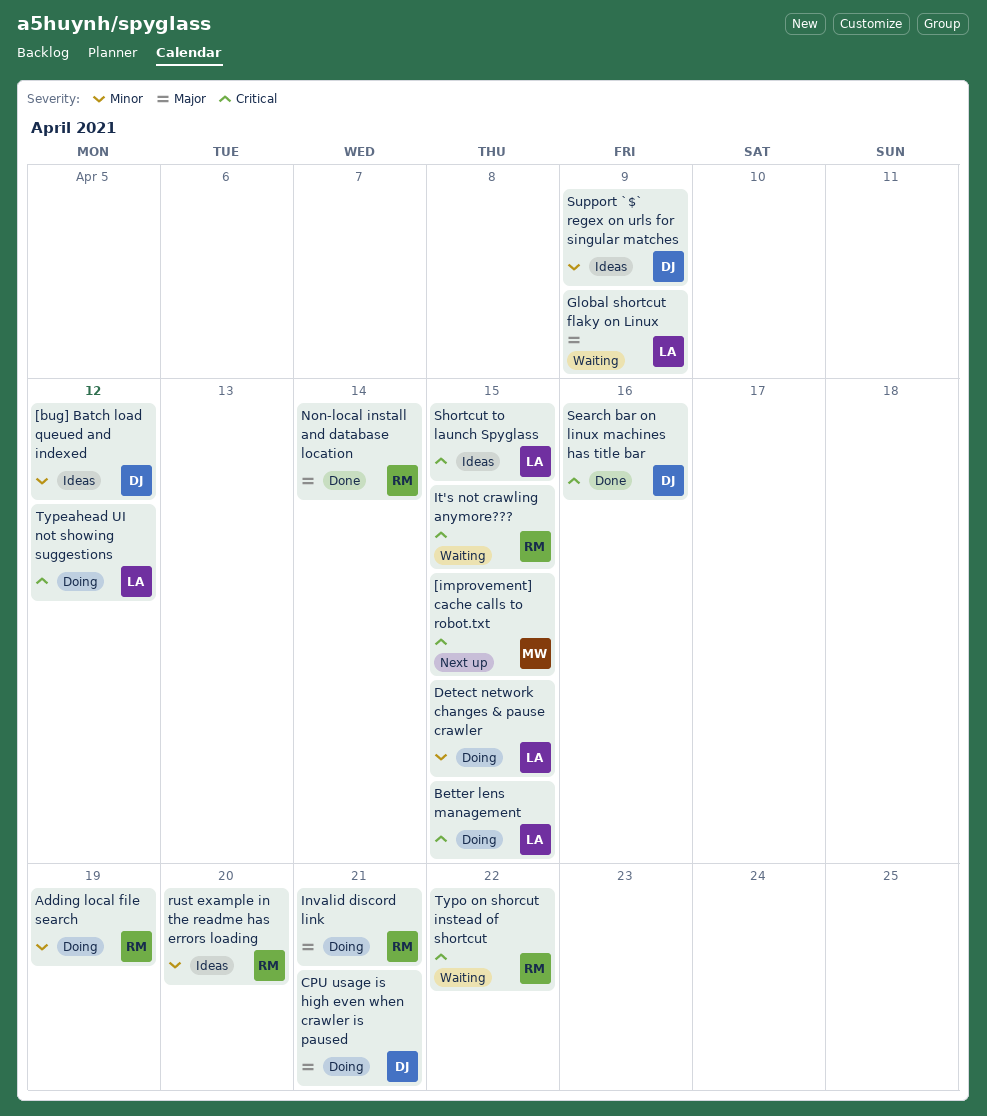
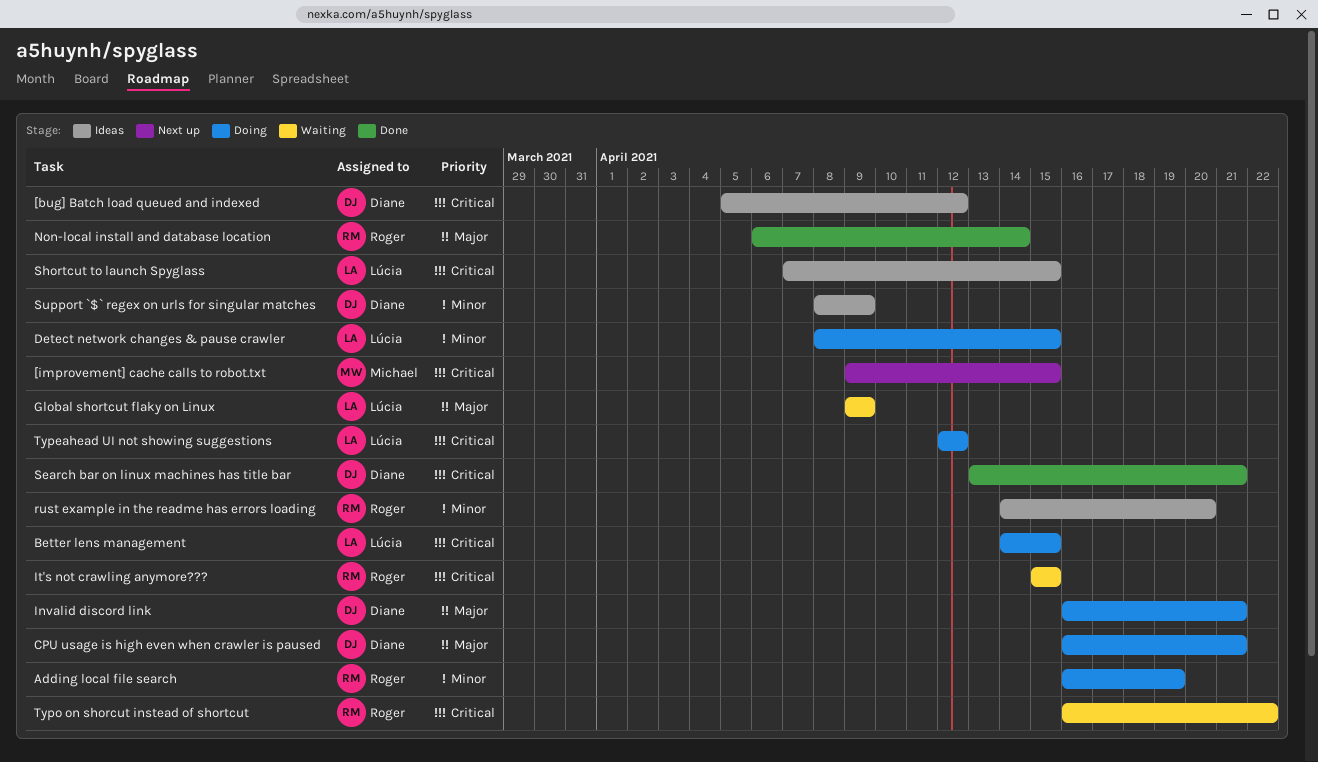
[bug] Batch load queued and indexed, priority: Minor -> Critical
Invalid discord link, owner: Roger -> Diane
Search bar on linux machines has title bar, due: Apr 16 -> Apr 21

